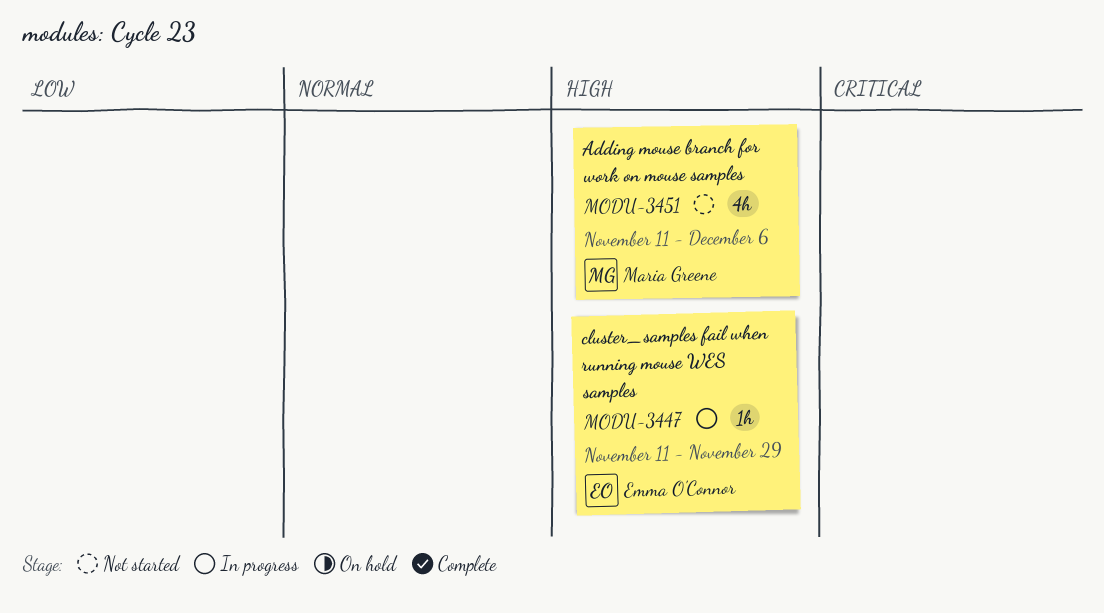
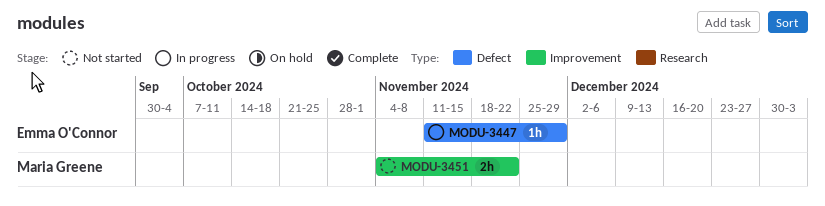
MODU-3451, estimate: 4h -> 2h
MODU-3451, start: Nov 11 -> Nov 4
MODU-3451, due: Dec 6 -> Nov 22

